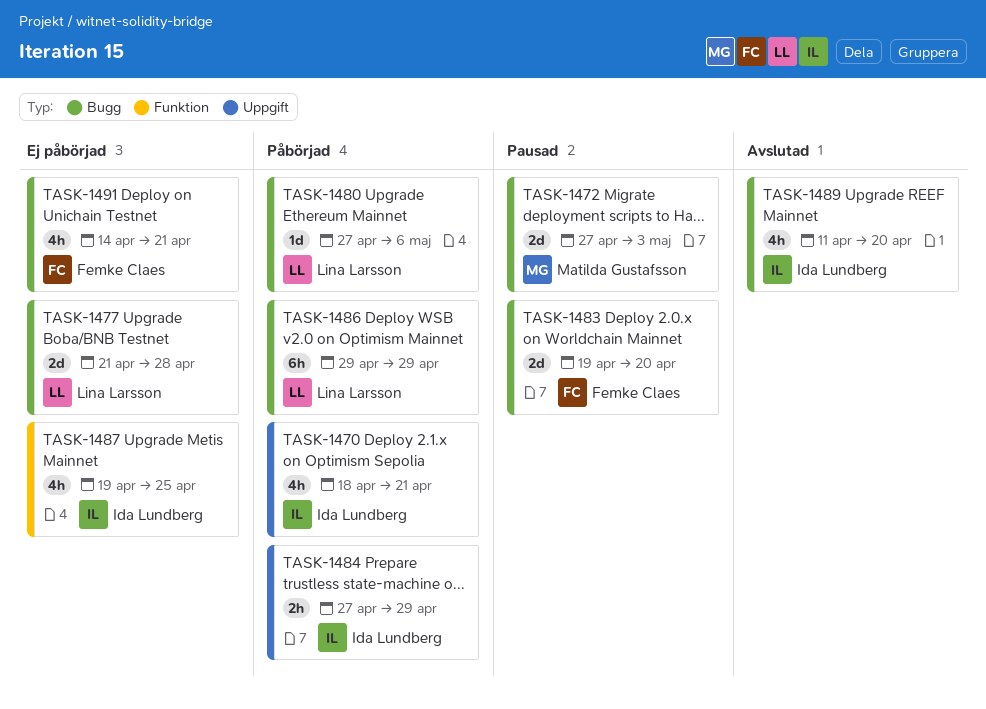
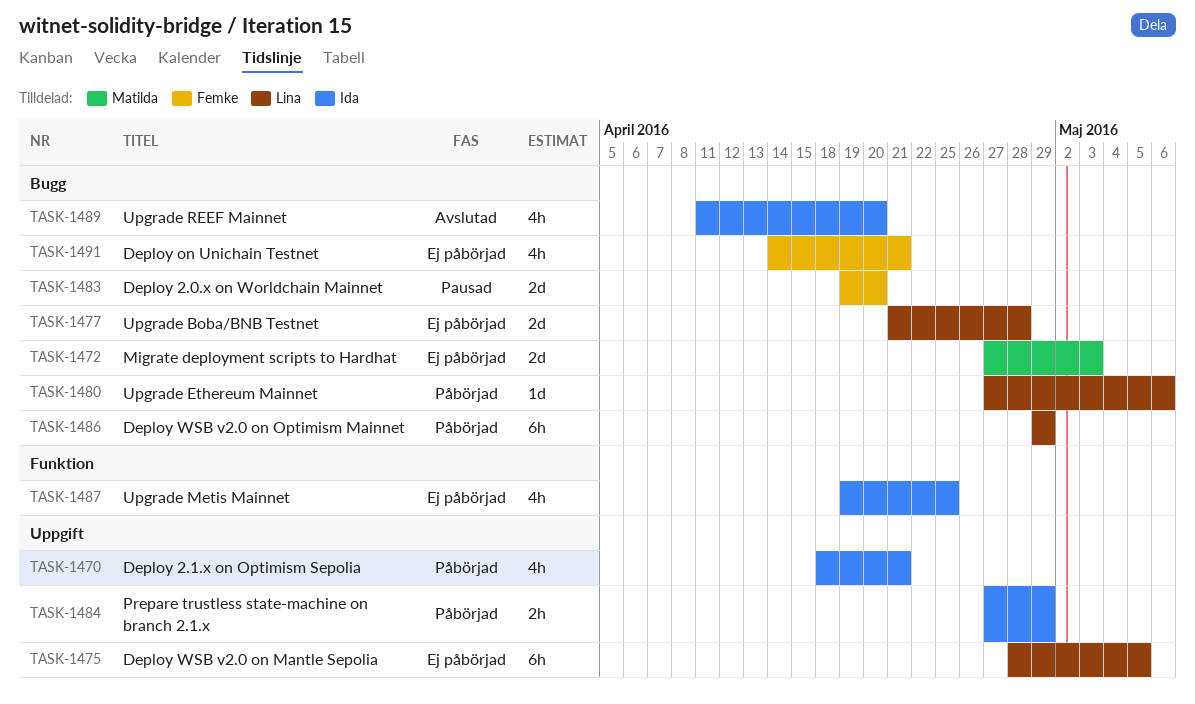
TASK-1472, status: Pausad -> Ej påbörjad
TASK-1475: none -> present

